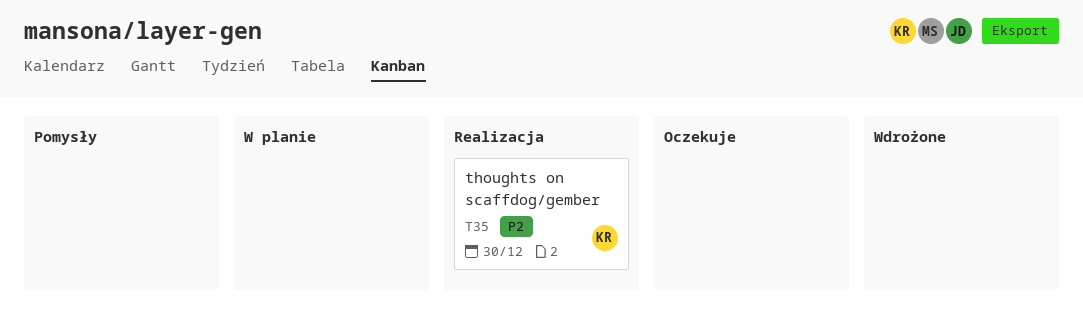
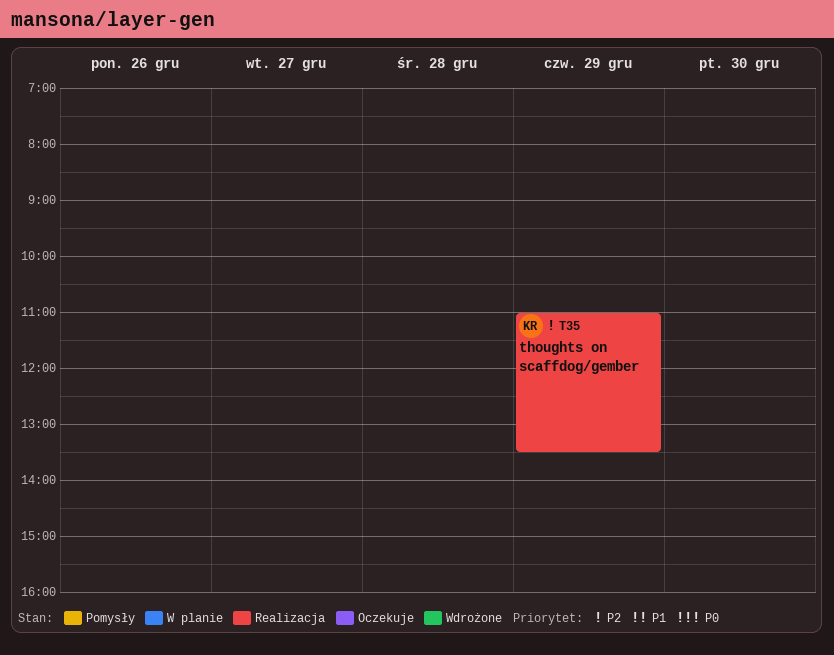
T35, day: Dec 30 -> Dec 29

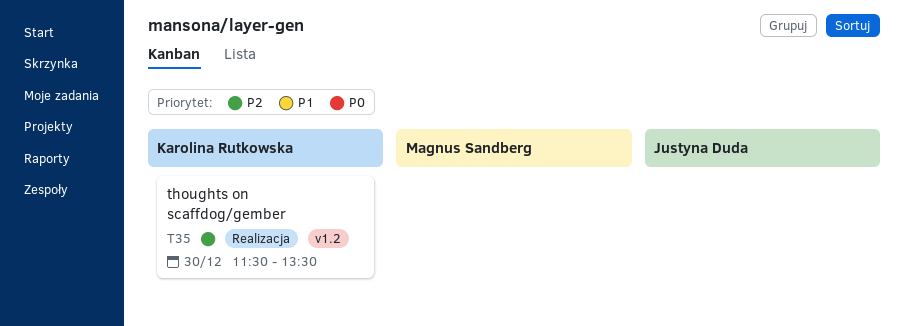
T35, day: Dec 29 -> Dec 30
T35, begins: 11:00 -> 11:30

